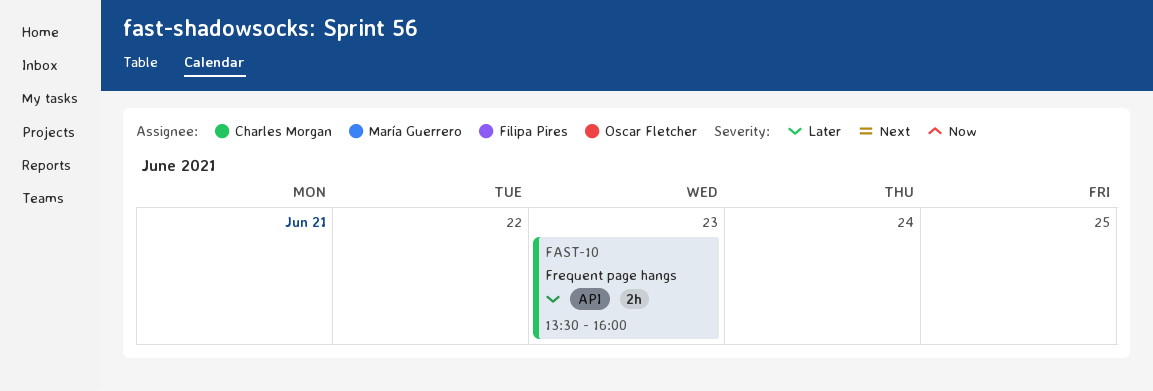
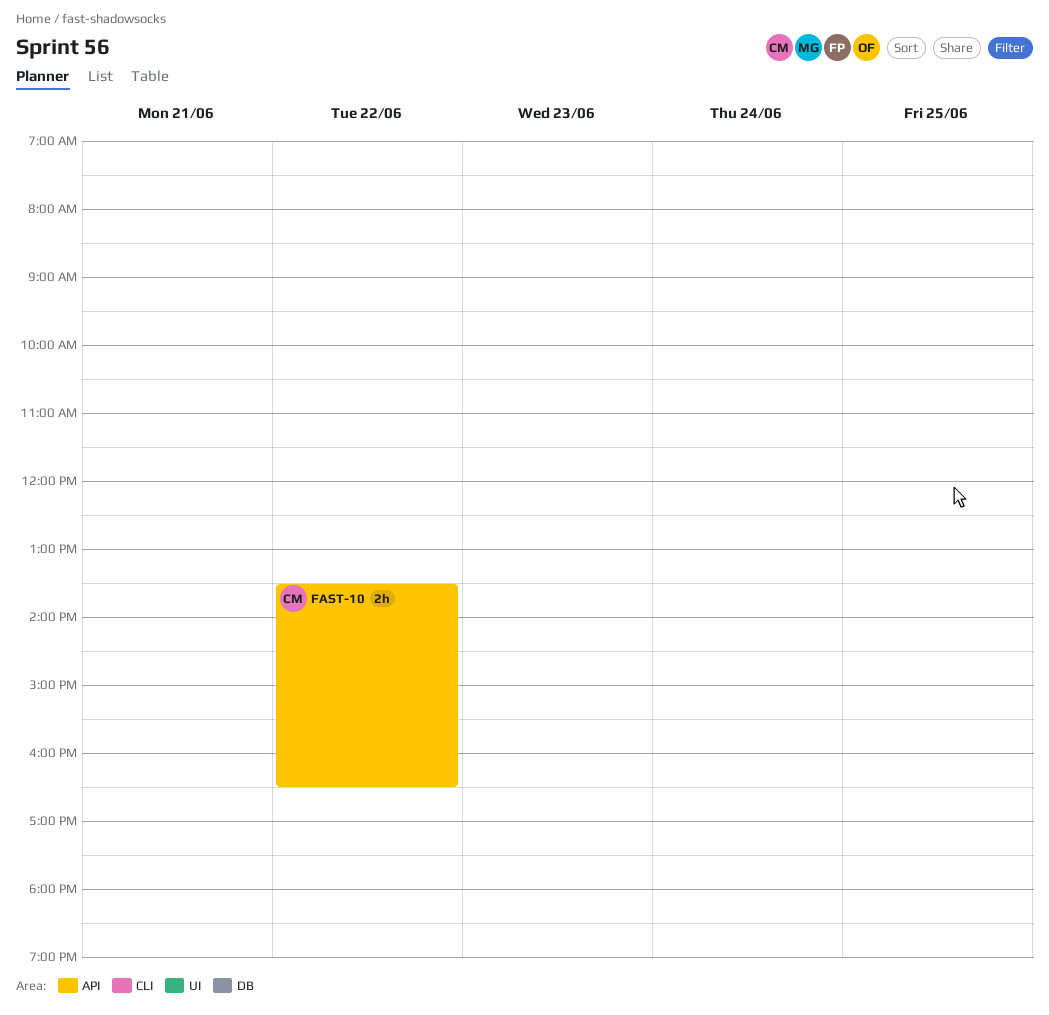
FAST-10, day: Jun 23 -> Jun 22
FAST-10, ends: 16:00 -> 16:30

